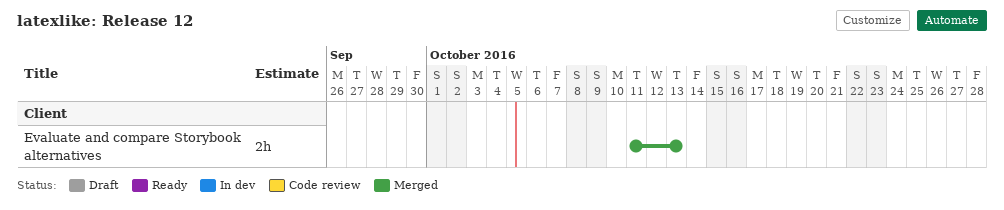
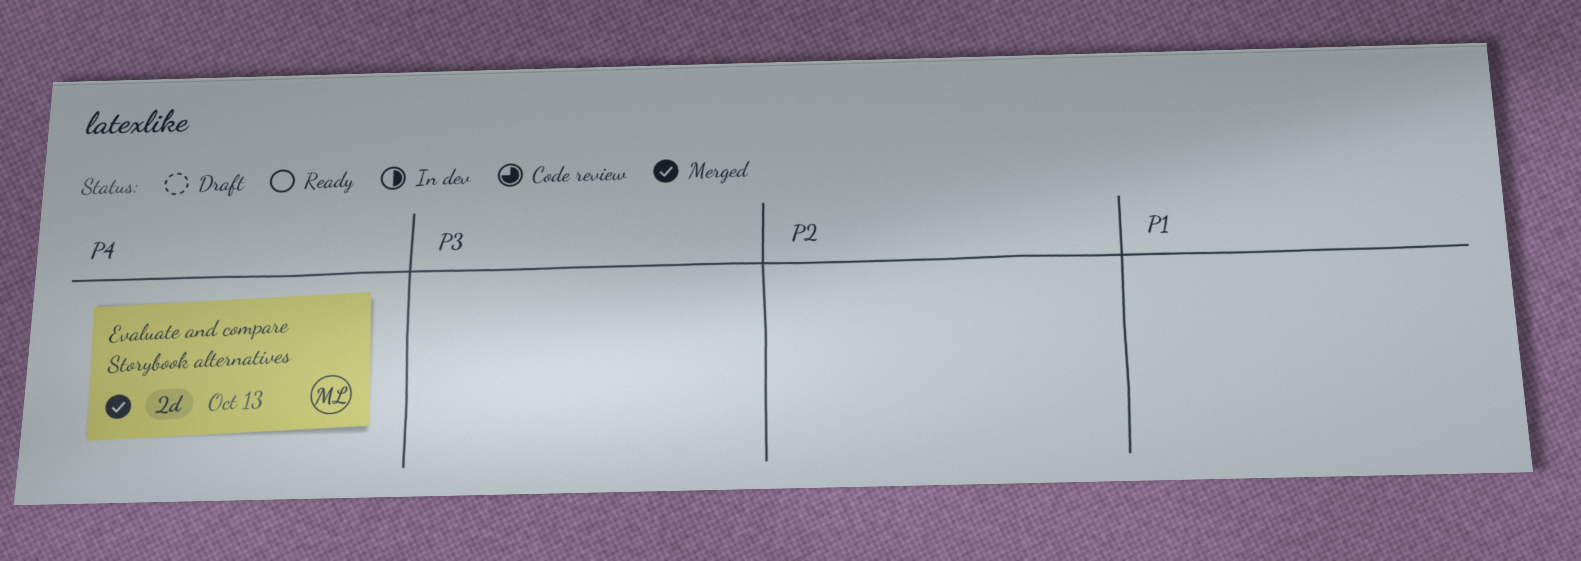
Evaluate and compare Storybook alternatives, estimate: 2h -> 2d

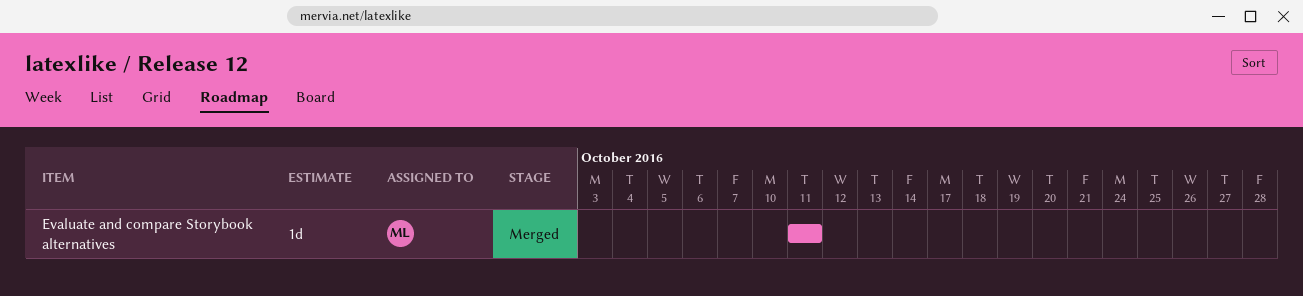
Evaluate and compare Storybook alternatives, estimate: 2d -> 1d
Evaluate and compare Storybook alternatives, due: Oct 13 -> Oct 11

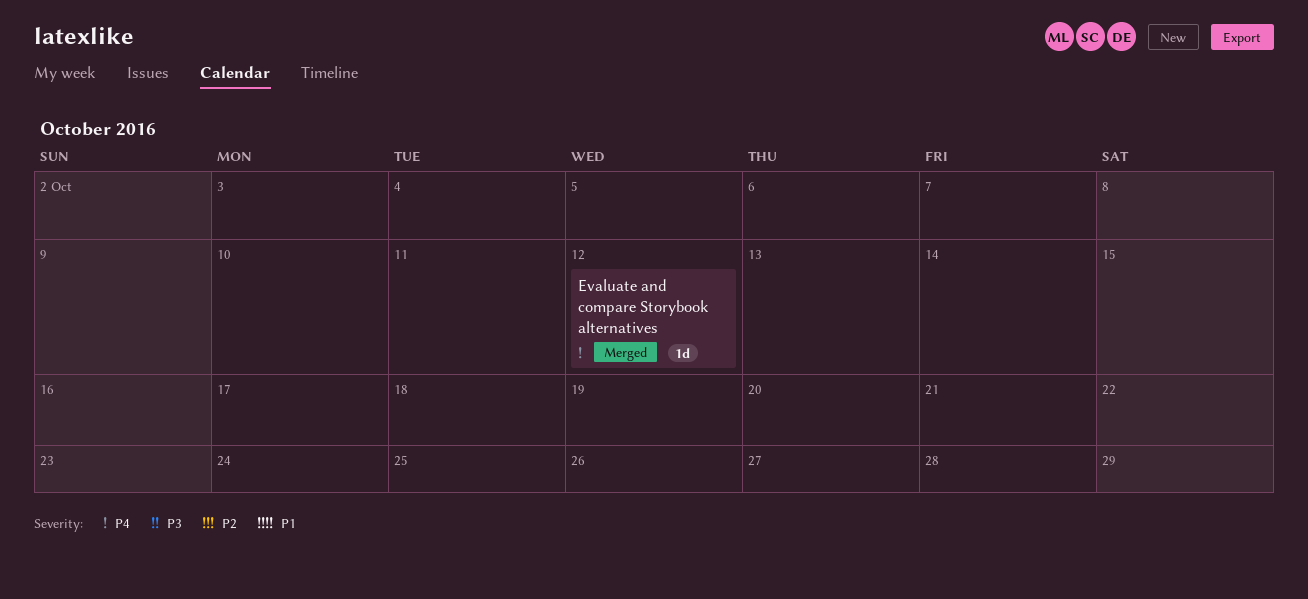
Evaluate and compare Storybook alternatives, due: Oct 11 -> Oct 12

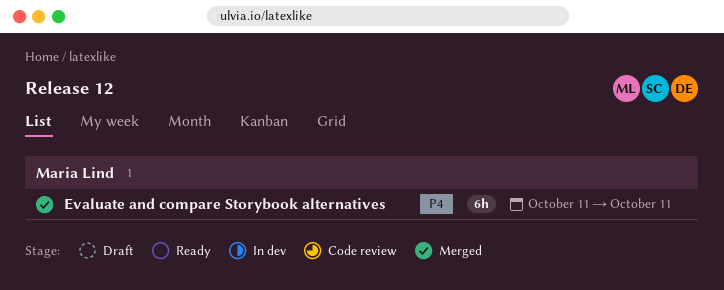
Evaluate and compare Storybook alternatives, estimate: 1d -> 6h
Evaluate and compare Storybook alternatives, due: Oct 12 -> Oct 11

